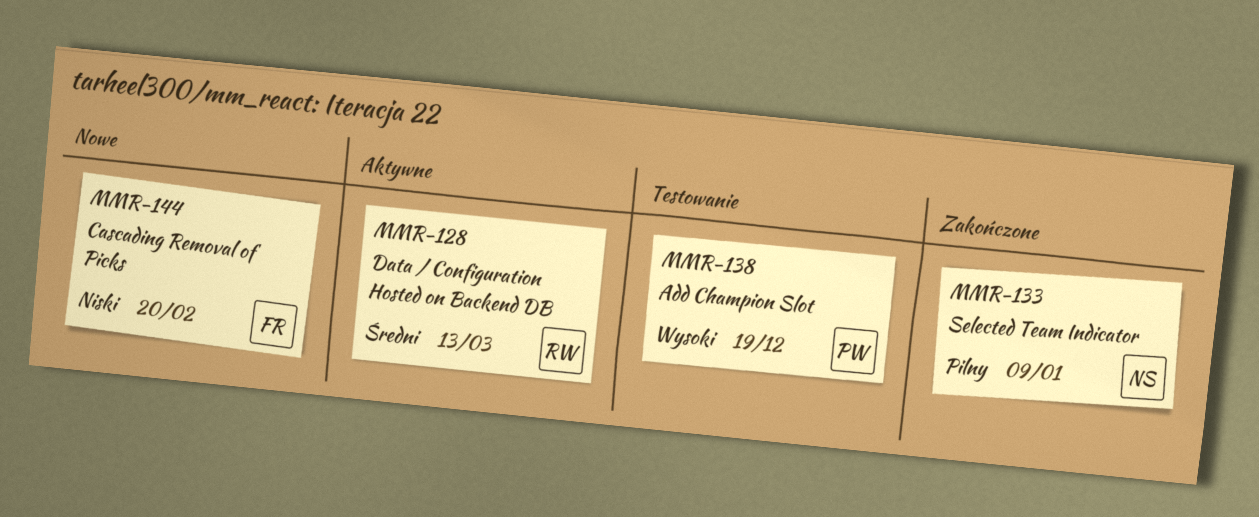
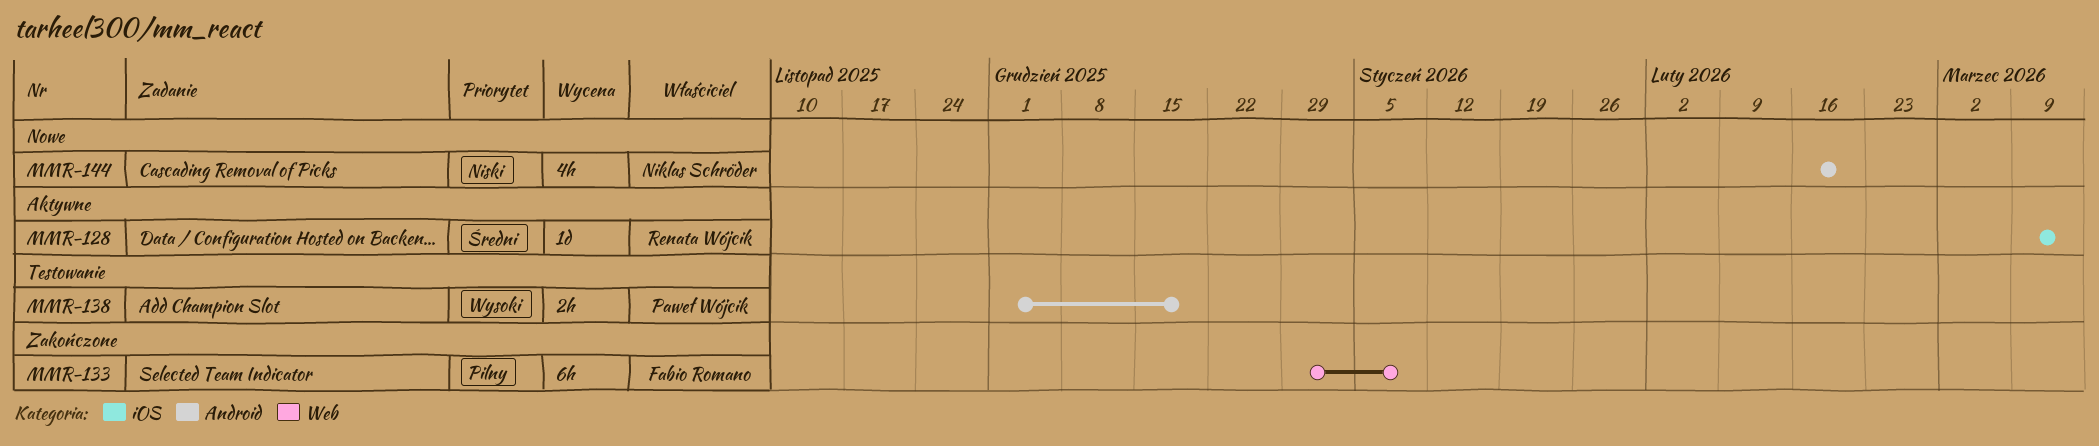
MMR-133, owner: Niklas Schröder -> Fabio Romano
MMR-144, owner: Fabio Romano -> Niklas Schröder

